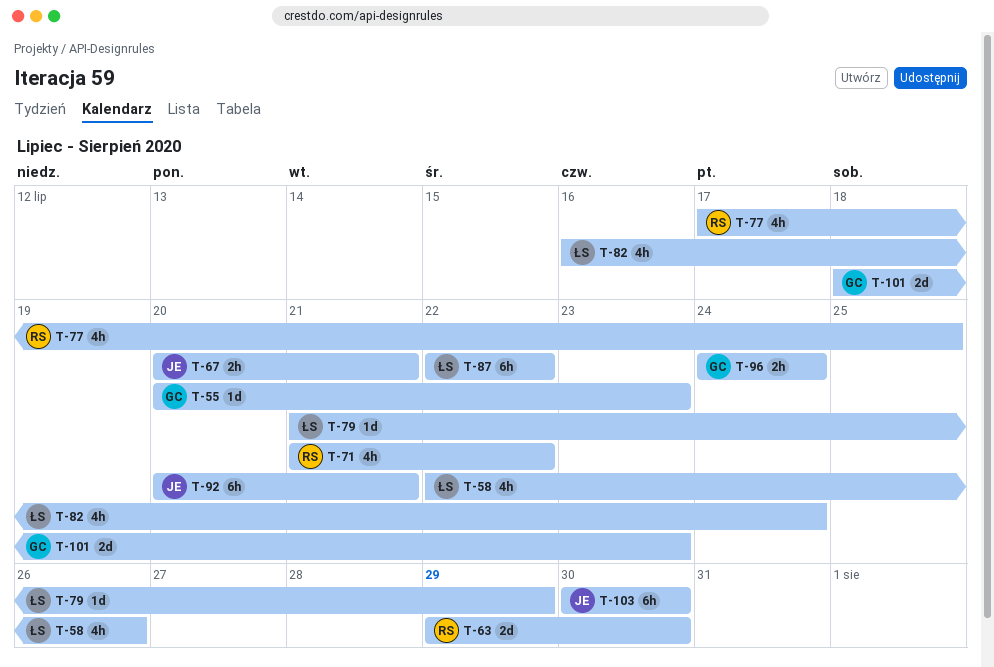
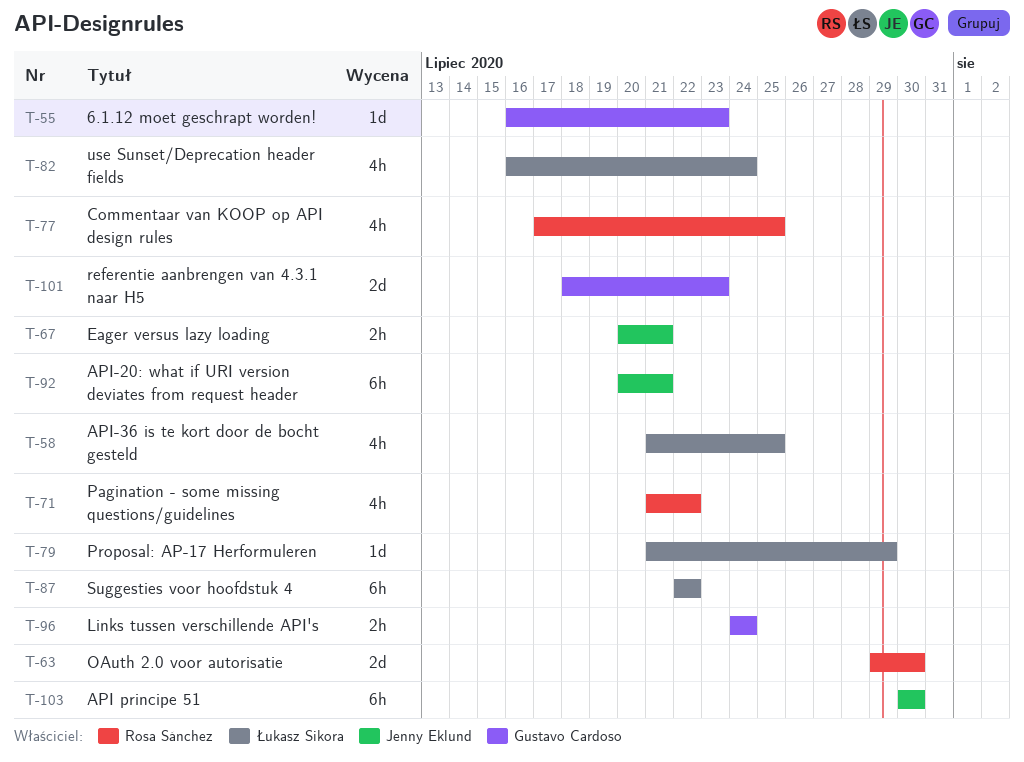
T-55, start: Jul 20 -> Jul 16
T-58, start: Jul 22 -> Jul 21
T-58, due: Jul 26 -> Jul 25

